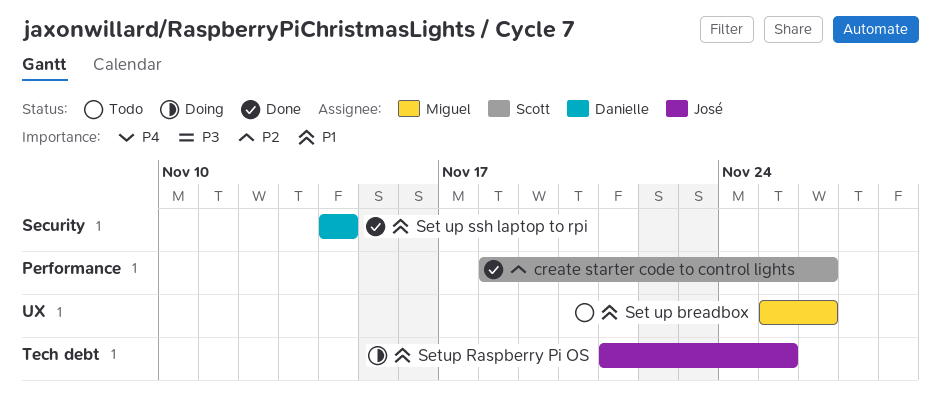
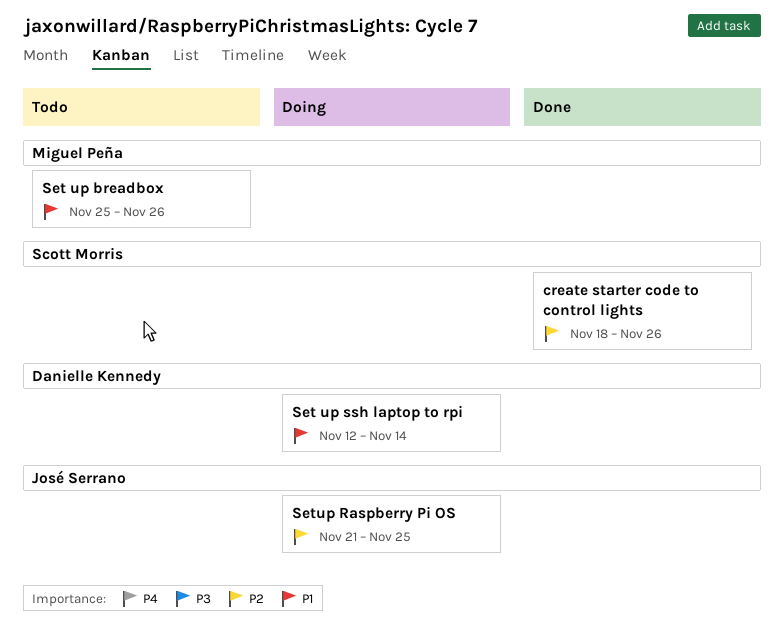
Set up ssh laptop to rpi, status: Done -> Doing
Set up ssh laptop to rpi, start: Nov 14 -> Nov 12
Setup Raspberry Pi OS, priority: P1 -> P2

